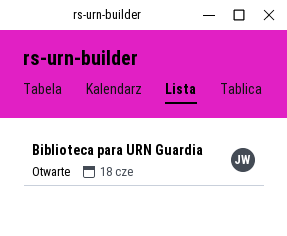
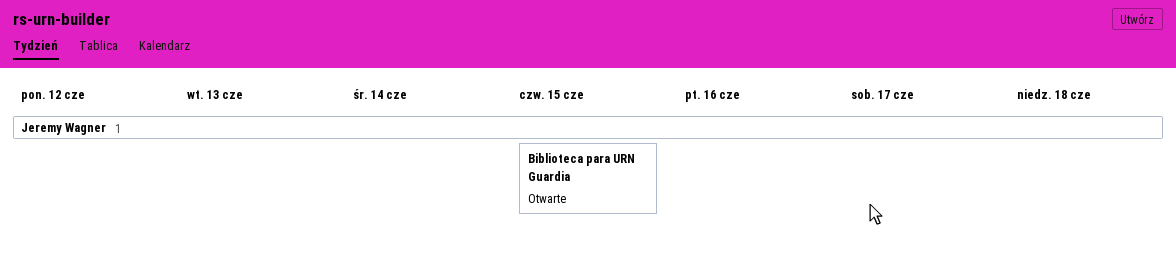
Biblioteca para URN Guardia, due: Jun 18 -> Jun 15

